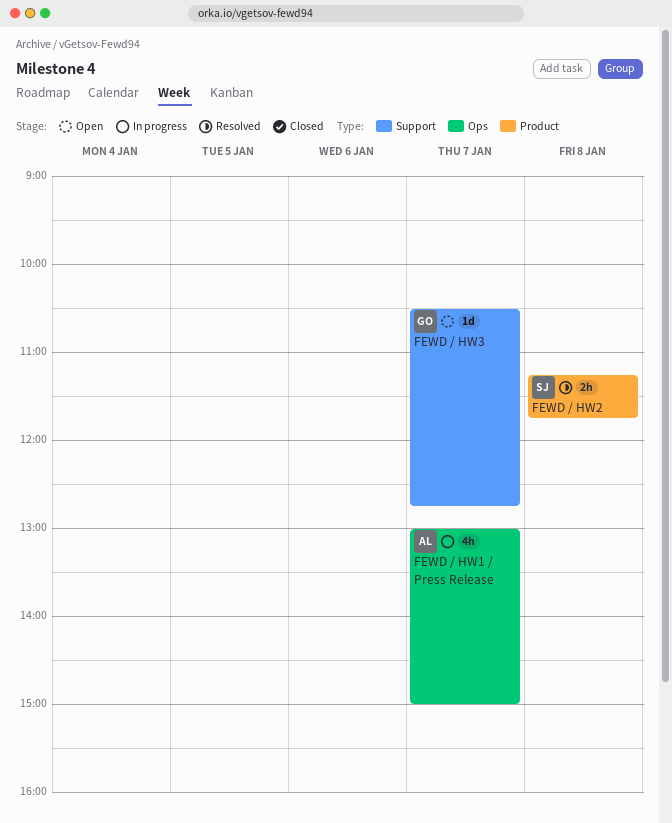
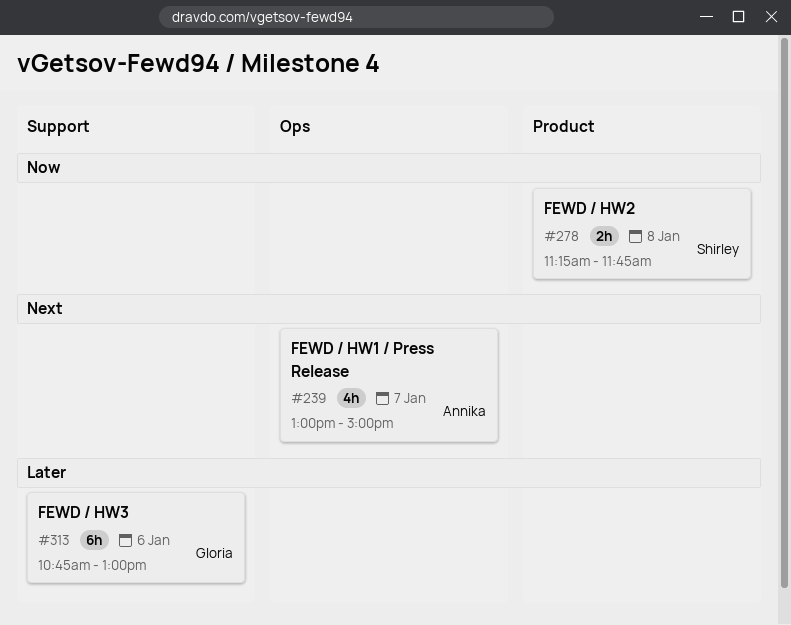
FEWD / HW3, estimate: 1d -> 6h
FEWD / HW3, day: Jan 7 -> Jan 6
FEWD / HW3, begins: 10:30 -> 10:45
FEWD / HW3, ends: 12:45 -> 13:00

